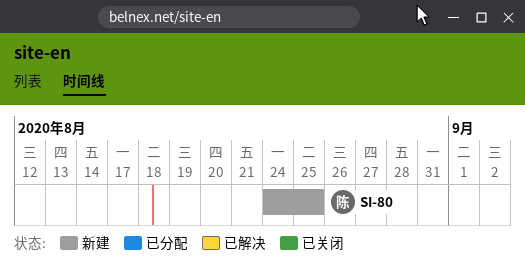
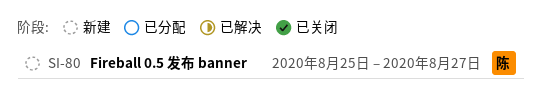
SI-80, start: Aug 24 -> Aug 25
SI-80, due: Aug 25 -> Aug 27

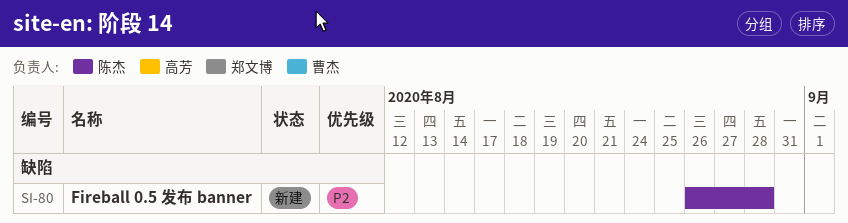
SI-80, start: Aug 25 -> Aug 26
SI-80, due: Aug 27 -> Aug 28

